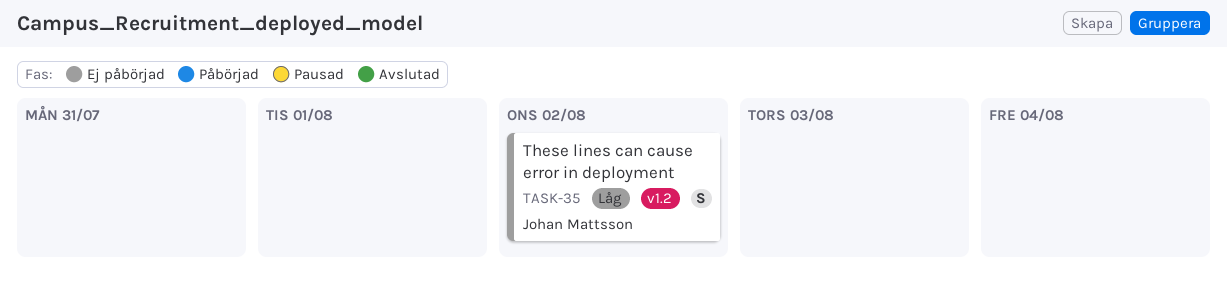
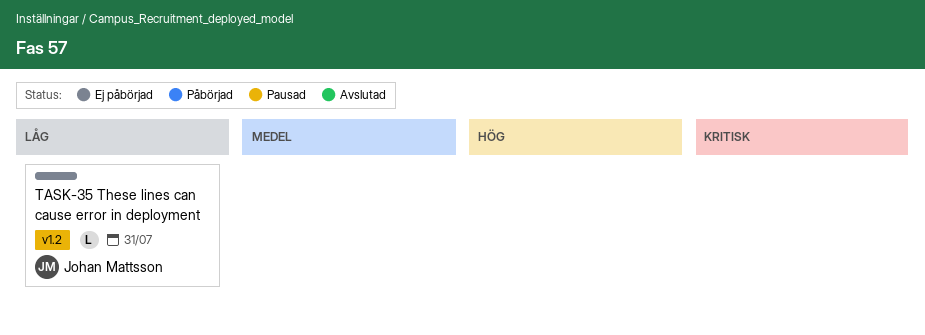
TASK-35, estimate: S -> L
TASK-35, due: Aug 2 -> Jul 31

